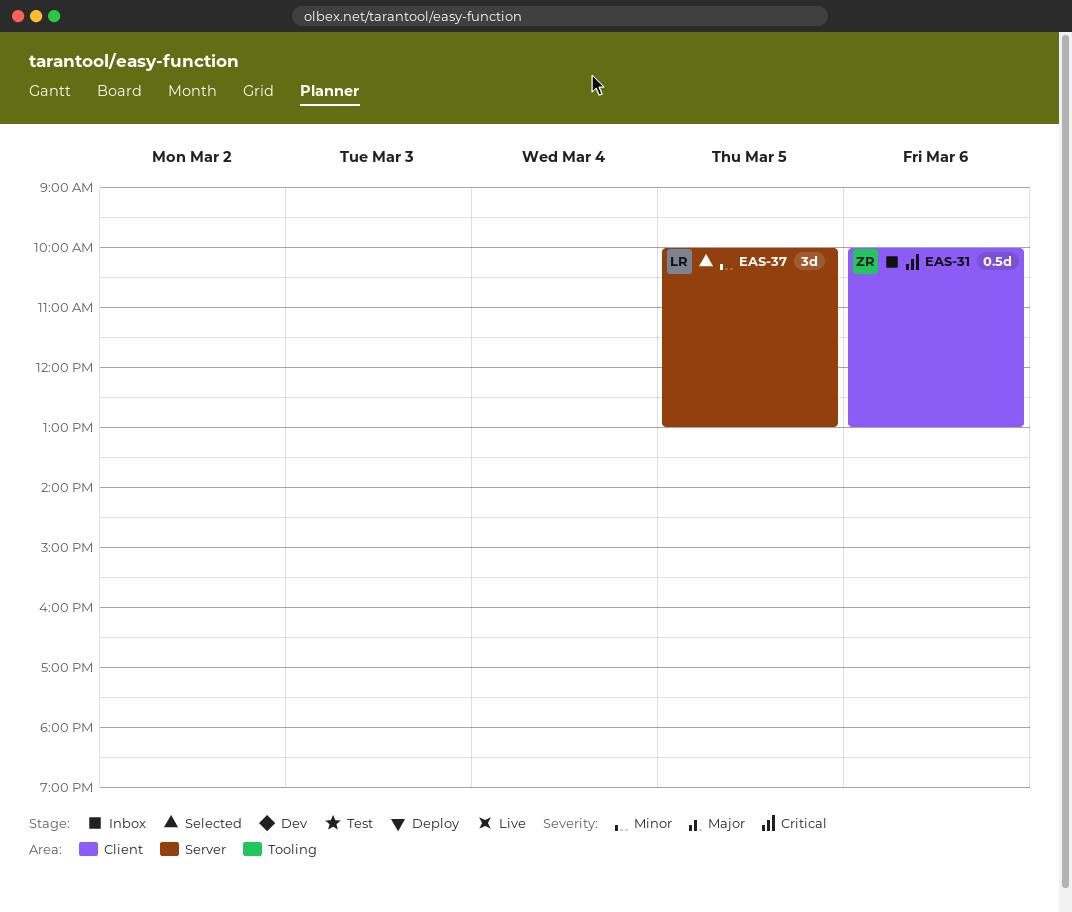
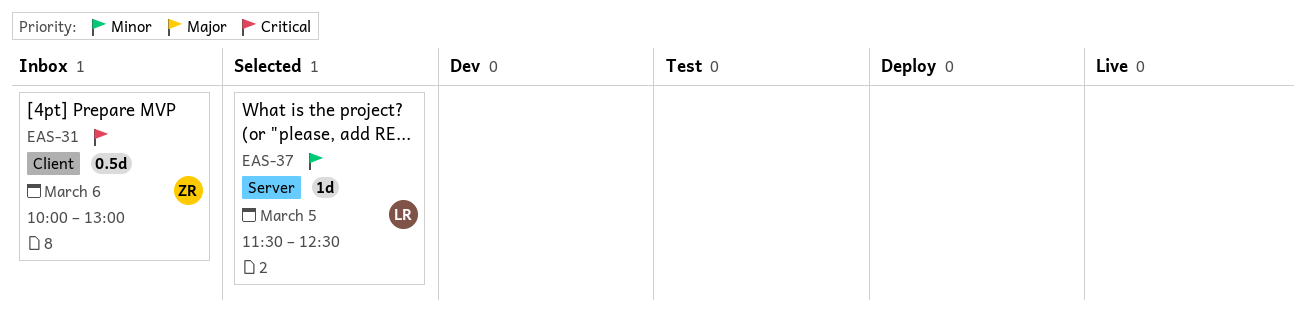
EAS-37, estimate: 3d -> 1d
EAS-37, begins: 10:00 -> 11:30
EAS-37, ends: 13:00 -> 12:30

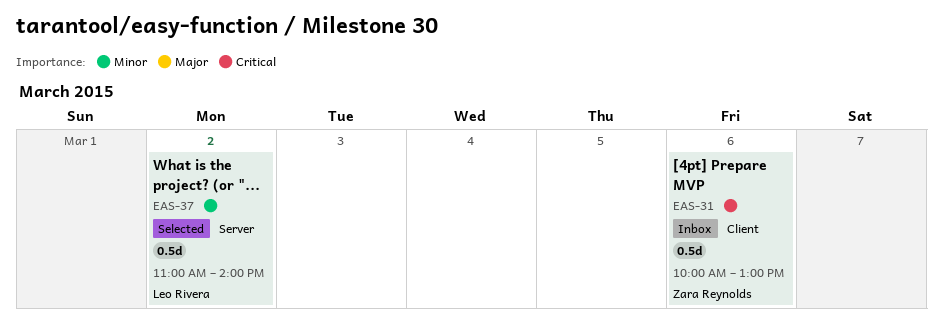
EAS-37, estimate: 1d -> 0.5d
EAS-37, day: Mar 5 -> Mar 2
EAS-37, begins: 11:30 -> 11:00
EAS-37, ends: 12:30 -> 14:00

